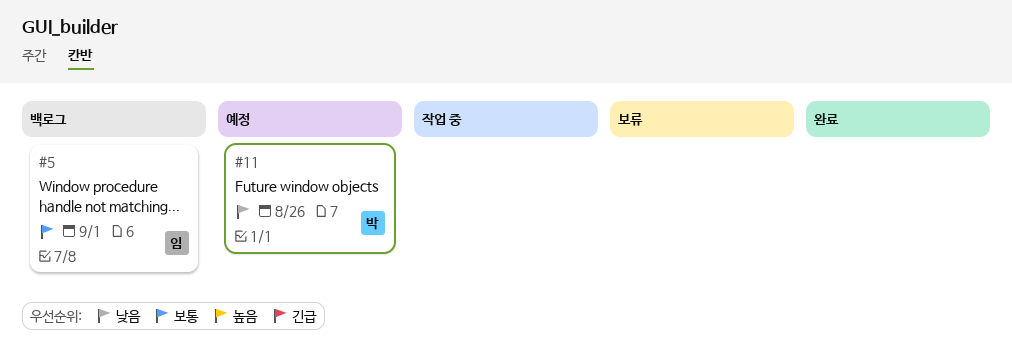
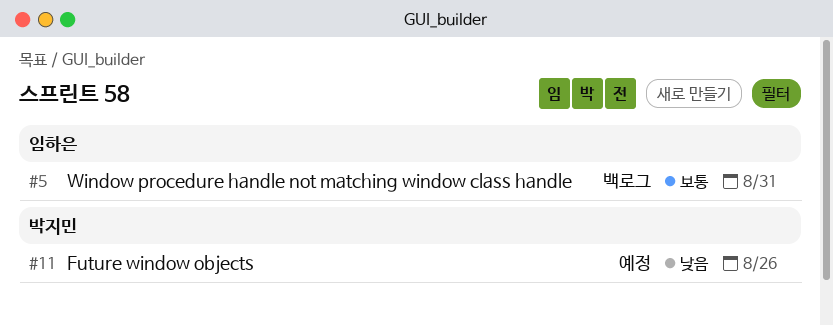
#5, due: Sep 1 -> Aug 31

